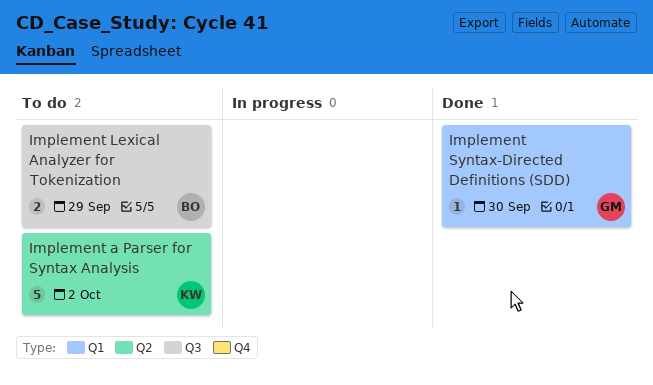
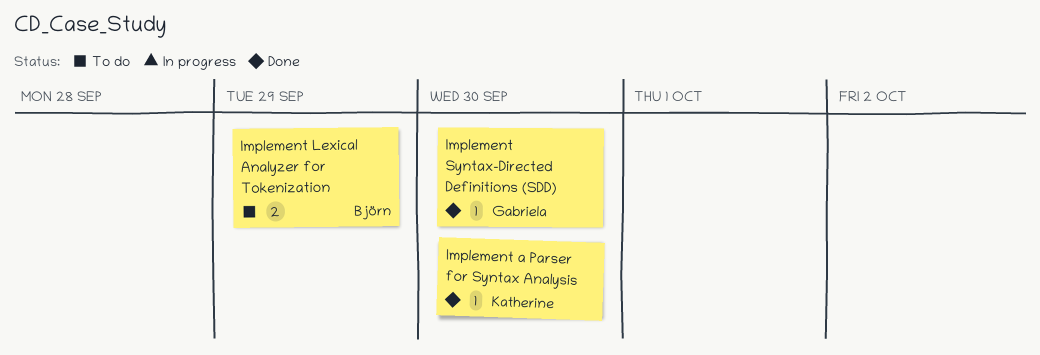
Implement a Parser for Syntax Analysis, status: To do -> Done
Implement a Parser for Syntax Analysis, estimate: 5 -> 1
Implement a Parser for Syntax Analysis, due: Oct 2 -> Sep 30

